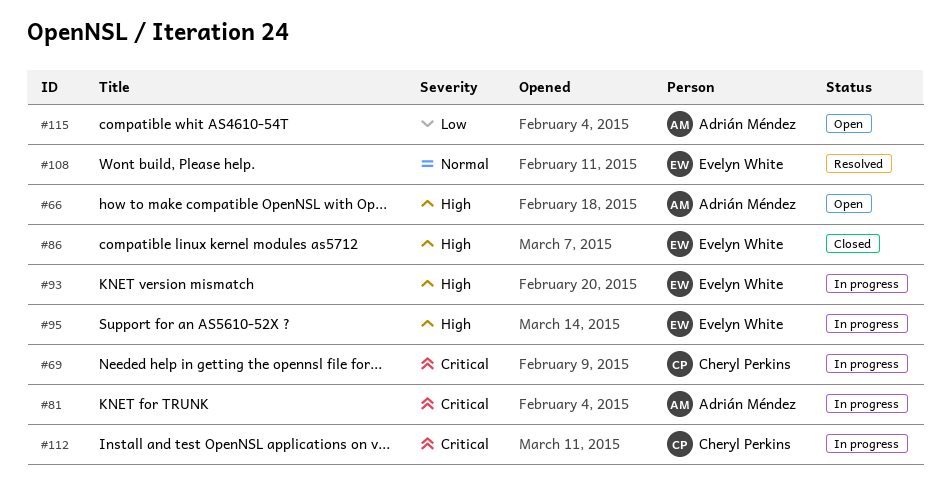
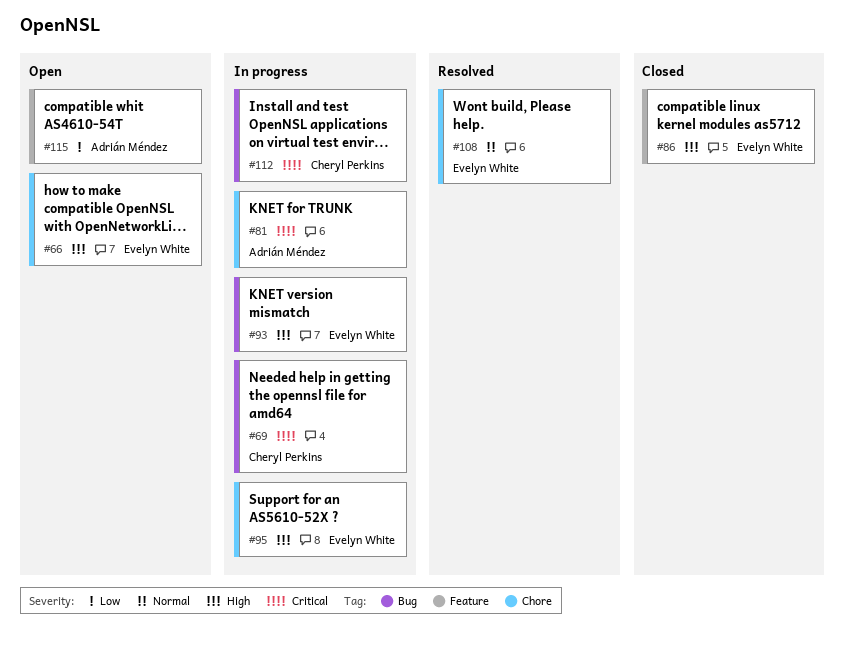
#66, owner: Adrián Méndez -> Evelyn White

